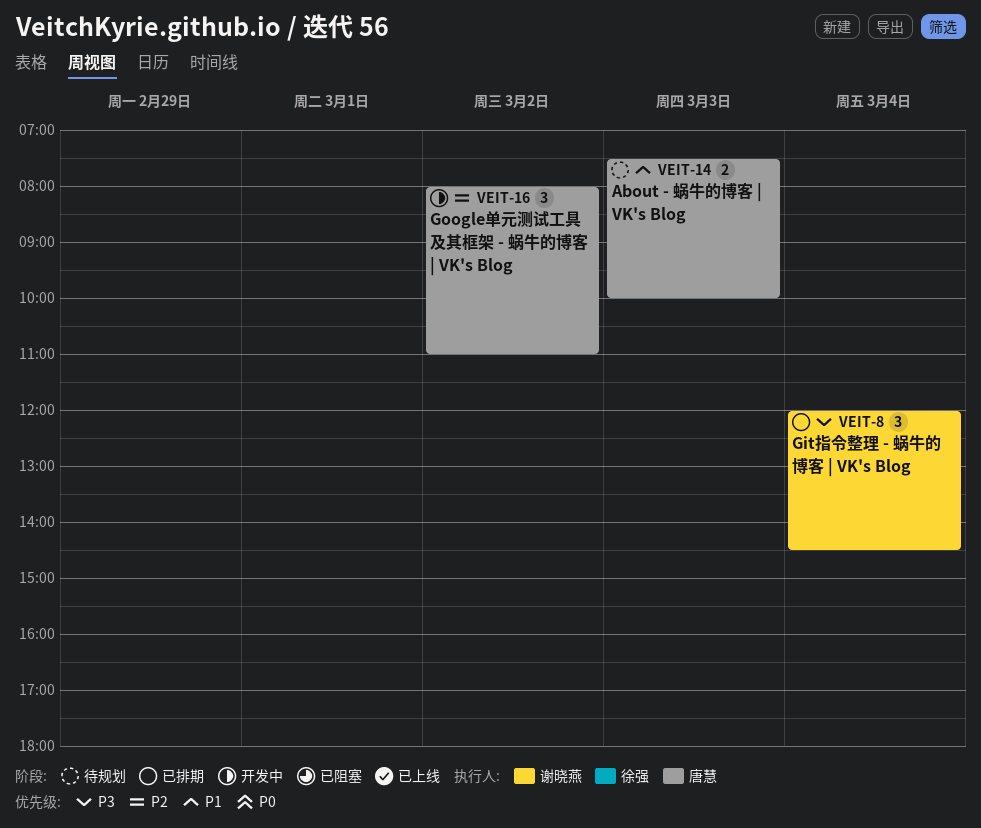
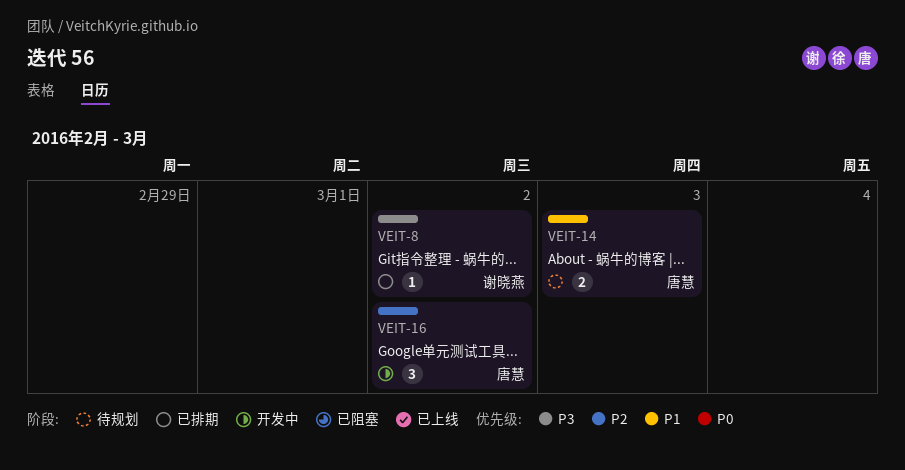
VEIT-8, estimate: 3 -> 1
VEIT-8, day: Mar 4 -> Mar 2

